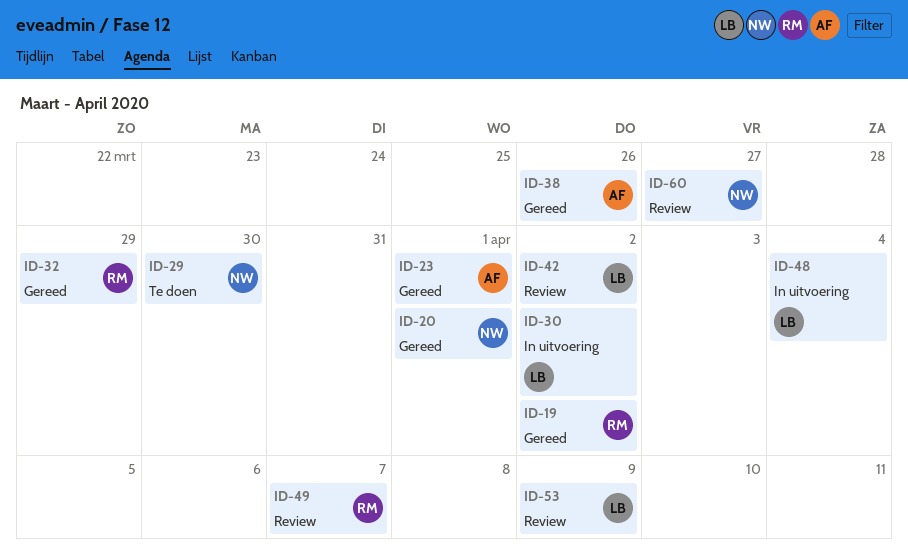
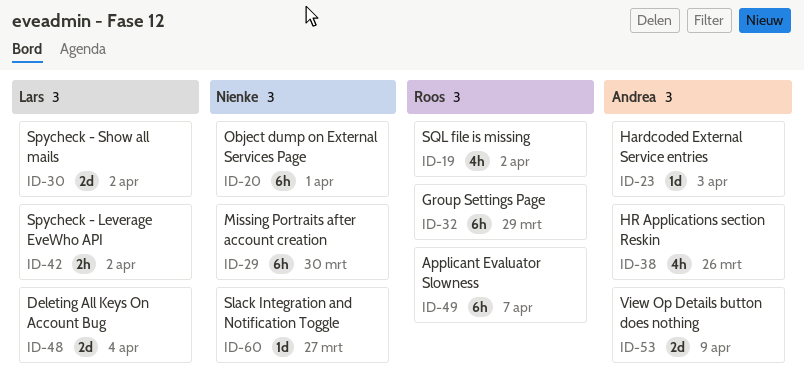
ID-23, due: Apr 1 -> Apr 3
ID-53, owner: Lars -> Andrea

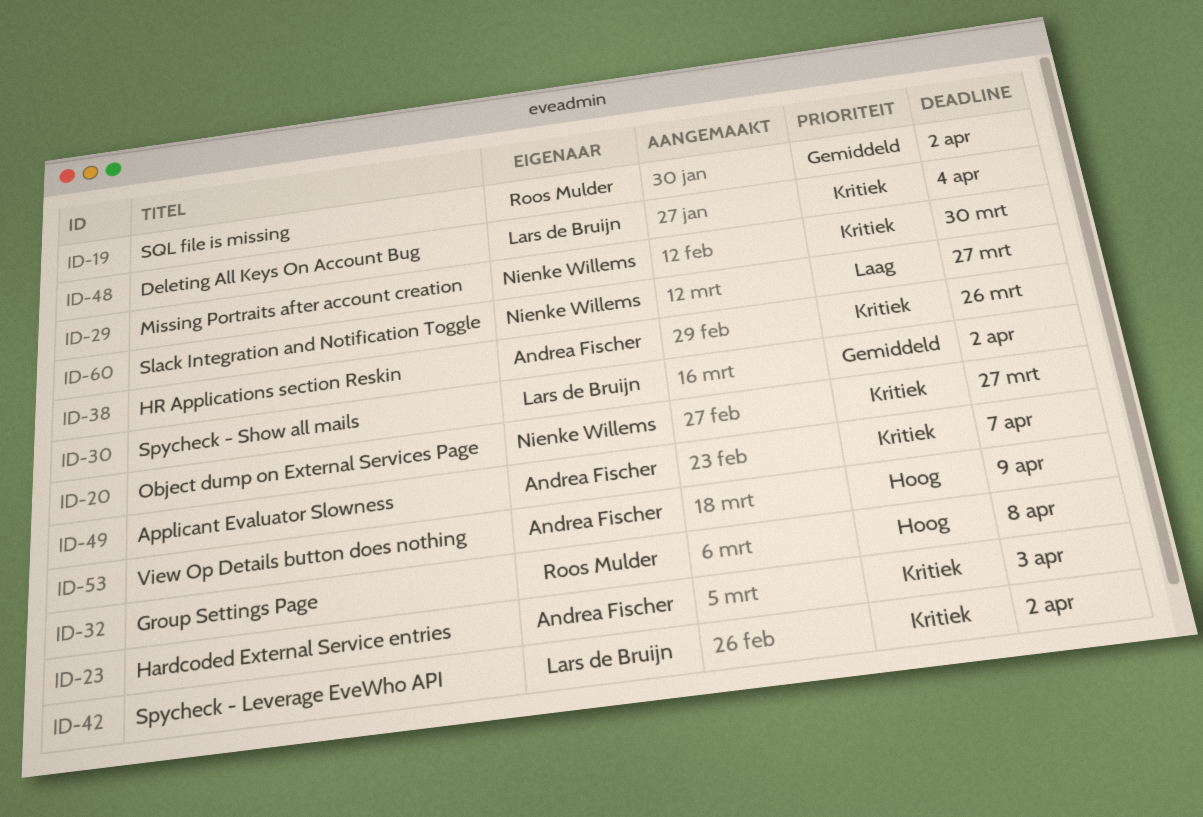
ID-20, due: Apr 1 -> Mar 27
ID-32, due: Mar 29 -> Apr 8
ID-49, owner: Roos Mulder -> Andrea Fischer

